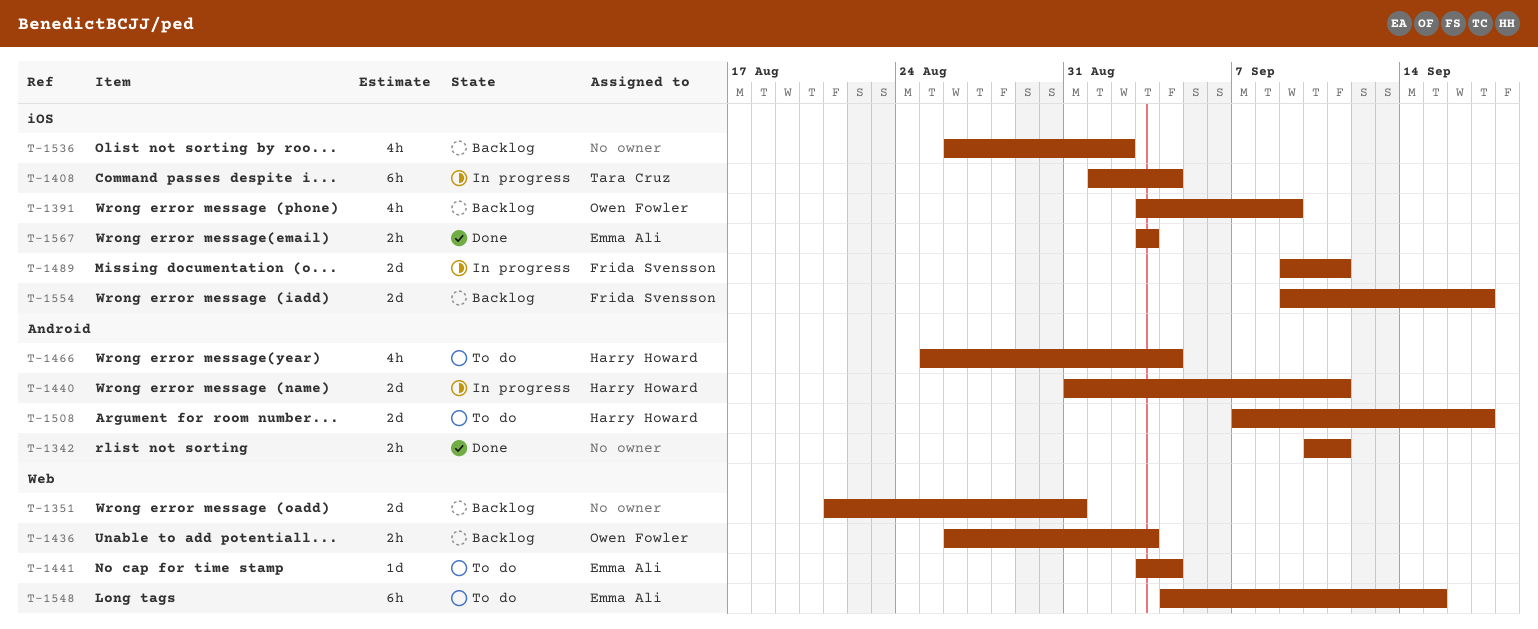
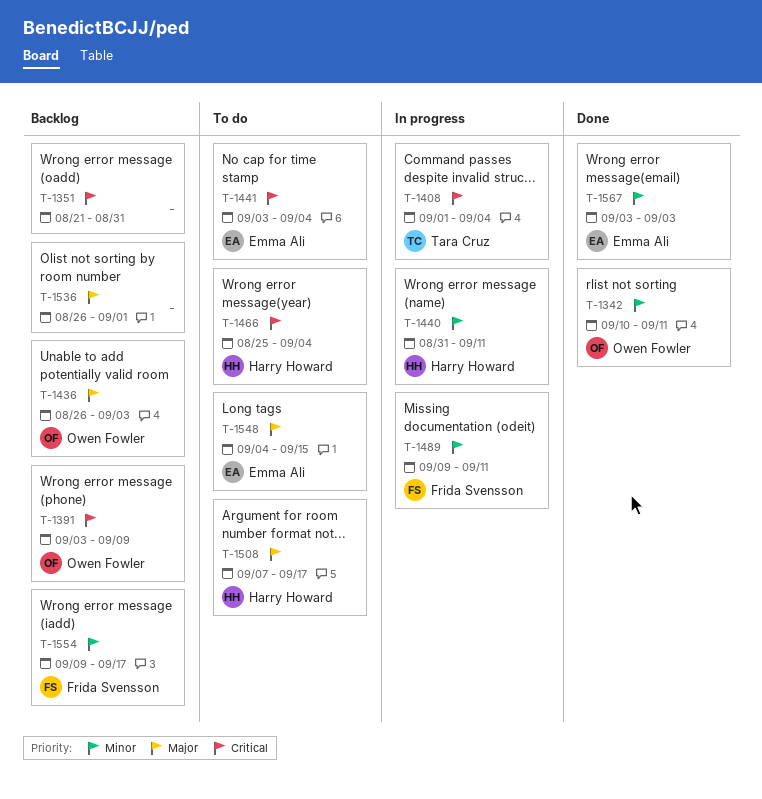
T-1342, owner: none -> Owen Fowler
T-1536, due: Sep 2 -> Sep 1

